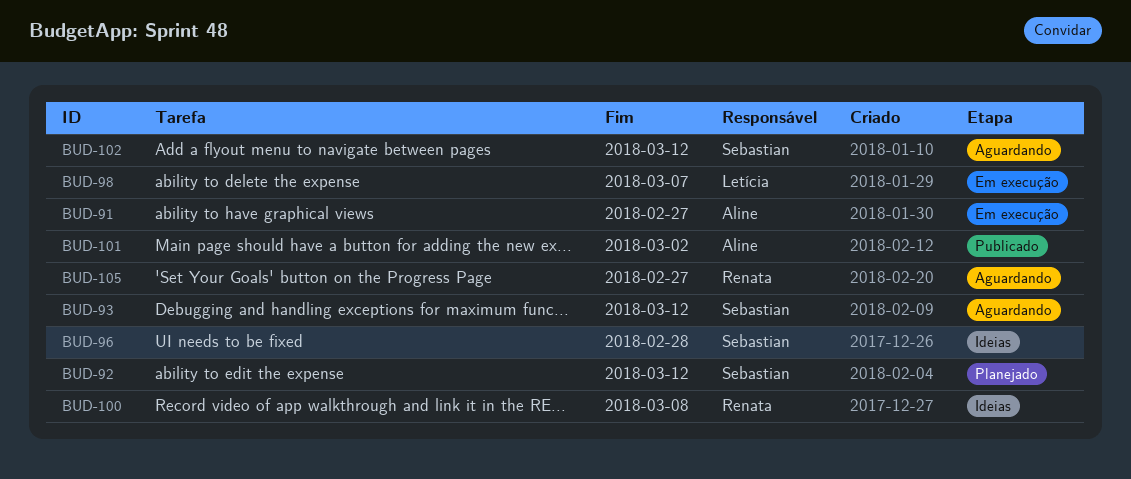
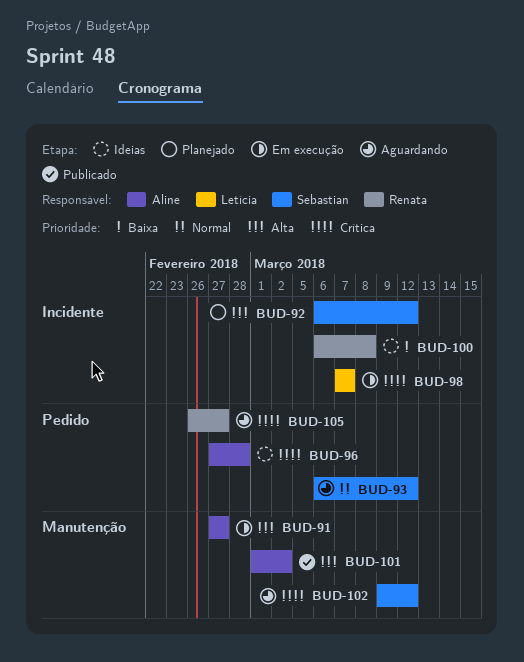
BUD-96, owner: Sebastian -> Aline

